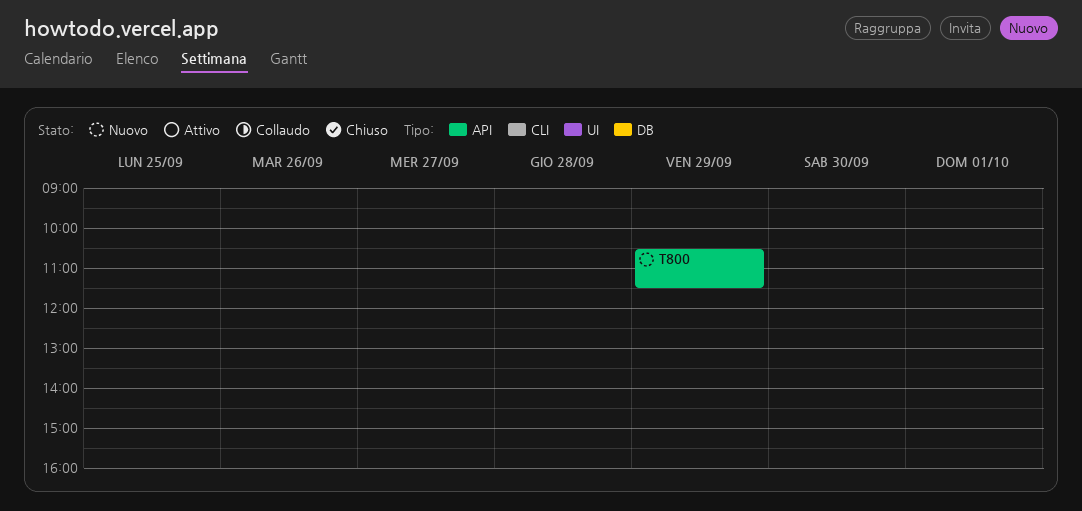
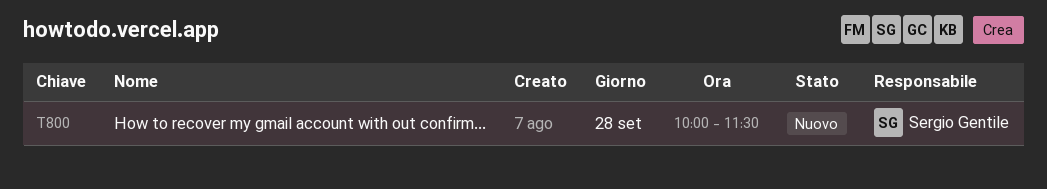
T800, day: Sep 29 -> Sep 28
T800, begins: 10:30 -> 10:00

